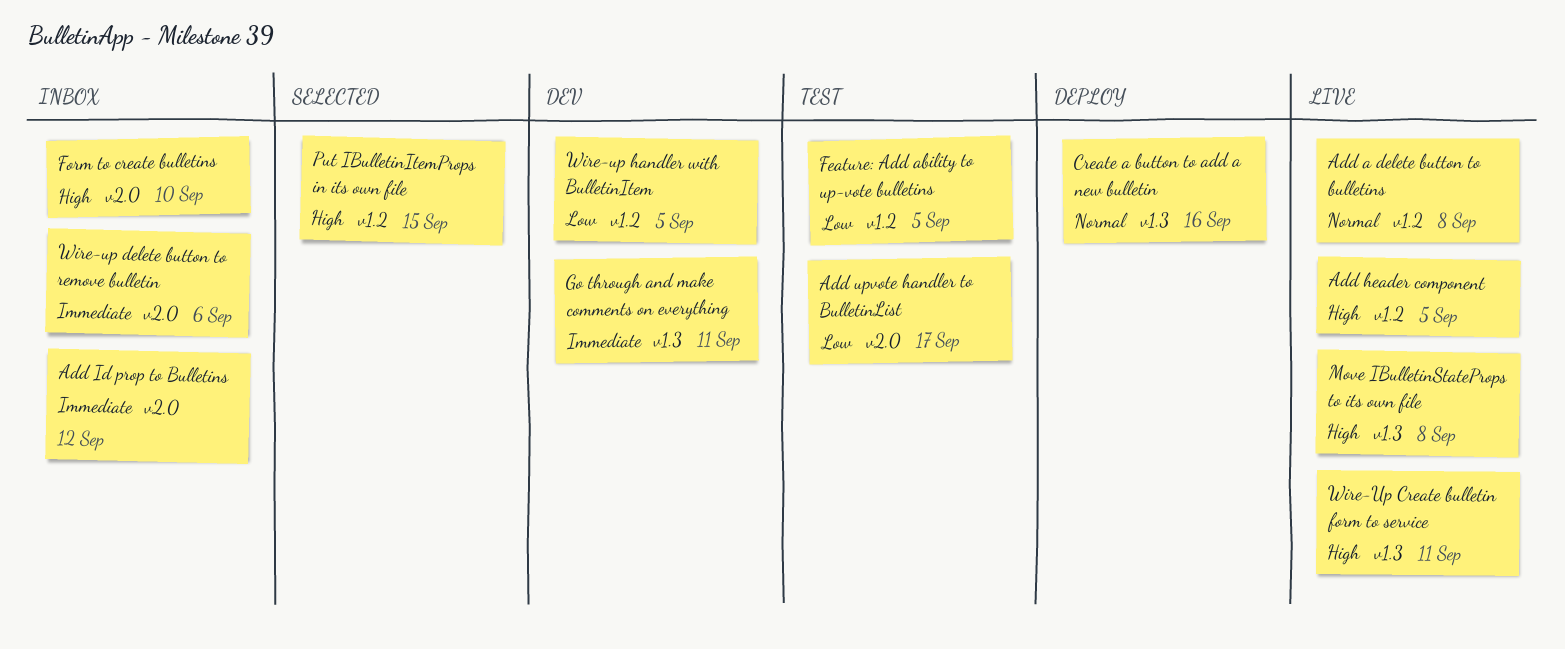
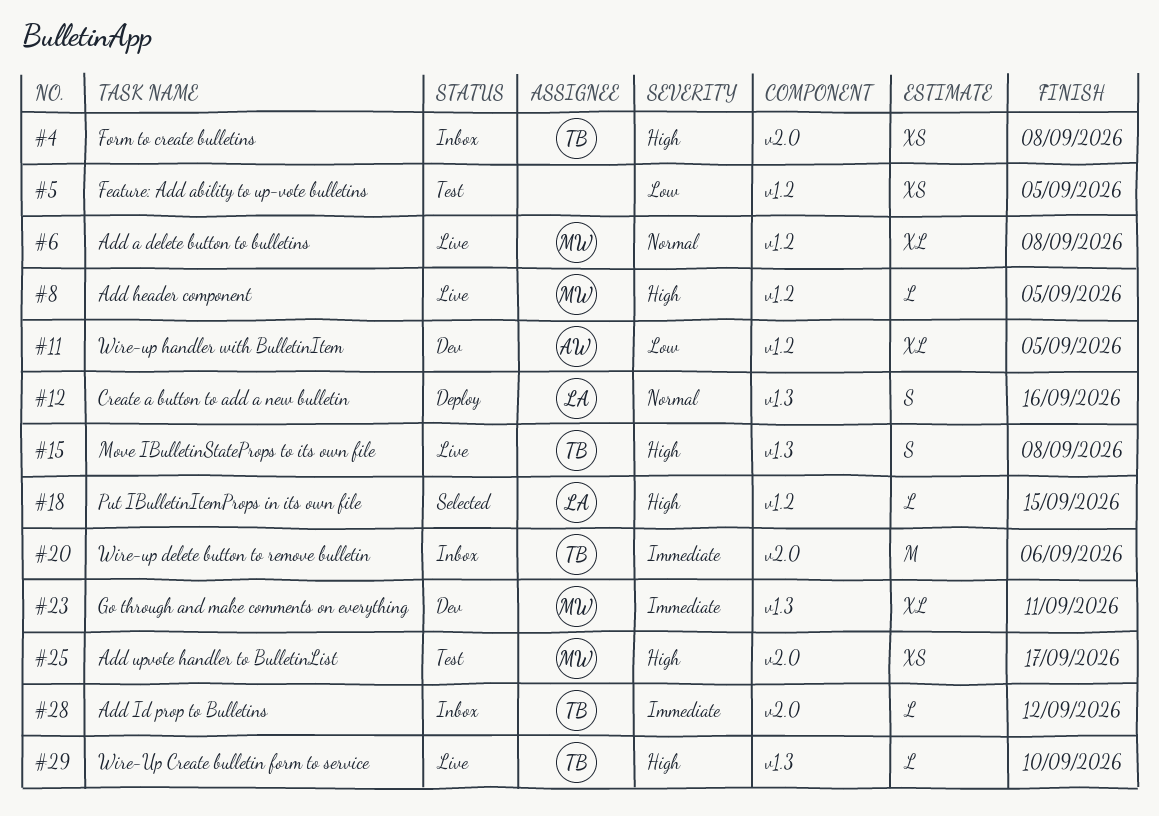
Add upvote handler to BulletinList, priority: Low -> High
Form to create bulletins, due: Sep 10 -> Sep 8
Wire-Up Create bulletin form to service, due: Sep 11 -> Sep 10

